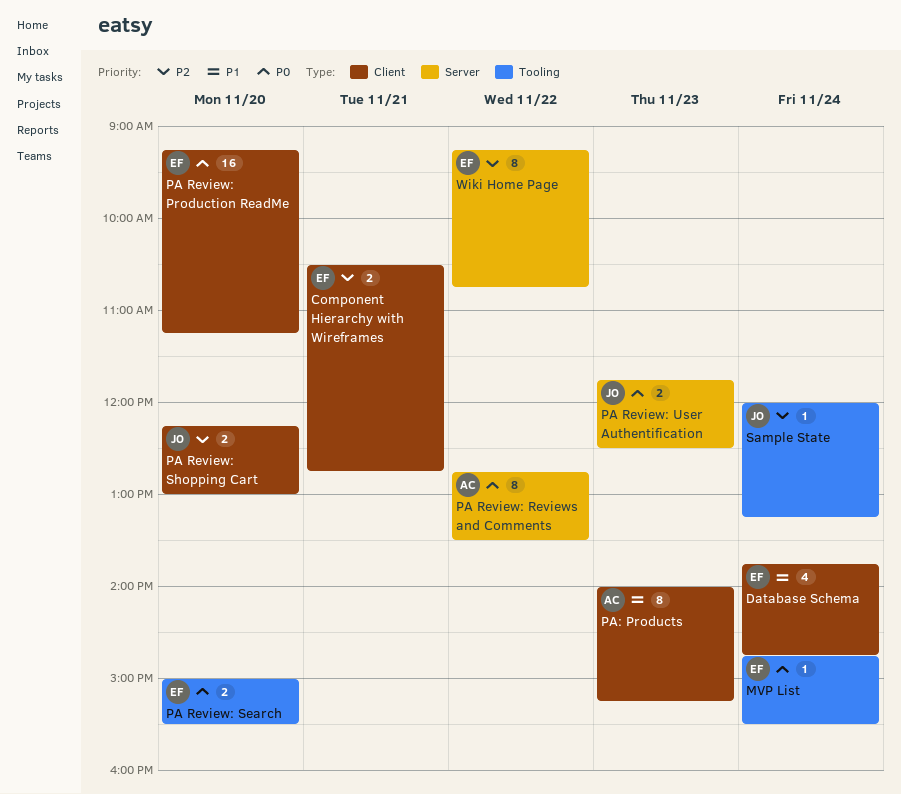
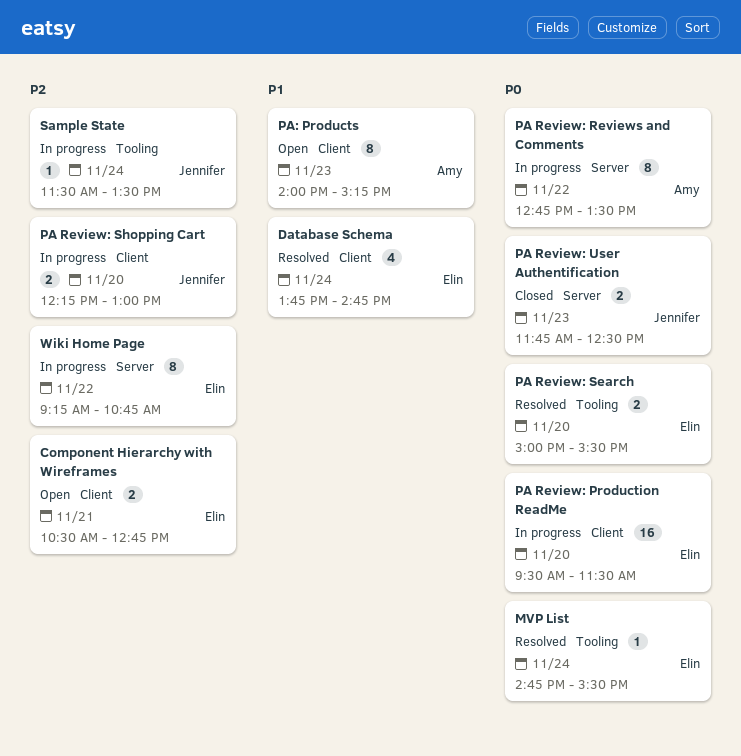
PA Review: Production ReadMe, begins: 09:15 -> 09:30
PA Review: Production ReadMe, ends: 11:15 -> 11:30
Sample State, begins: 12:00 -> 11:30
Sample State, ends: 13:15 -> 13:30

